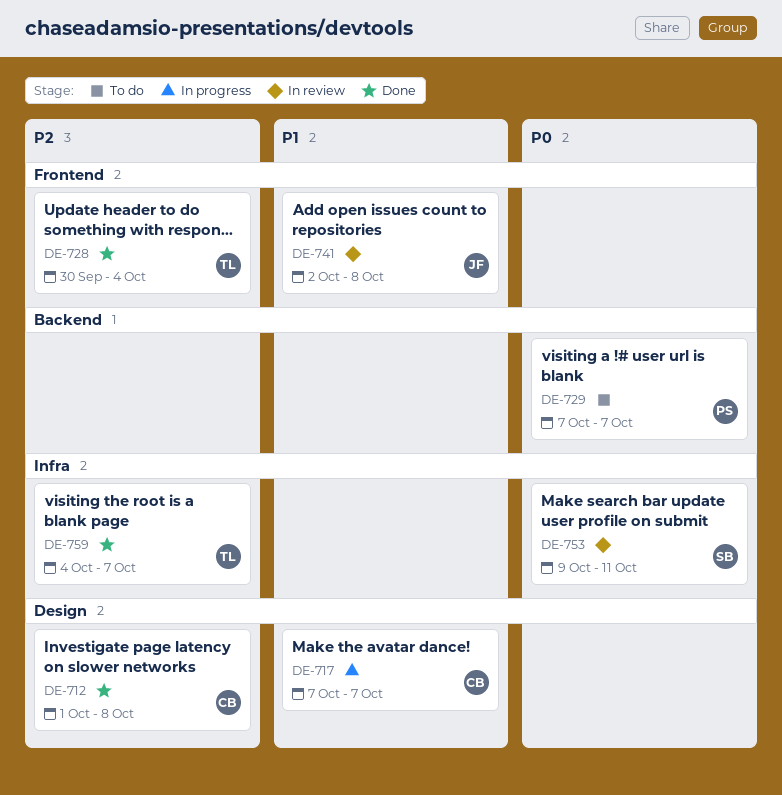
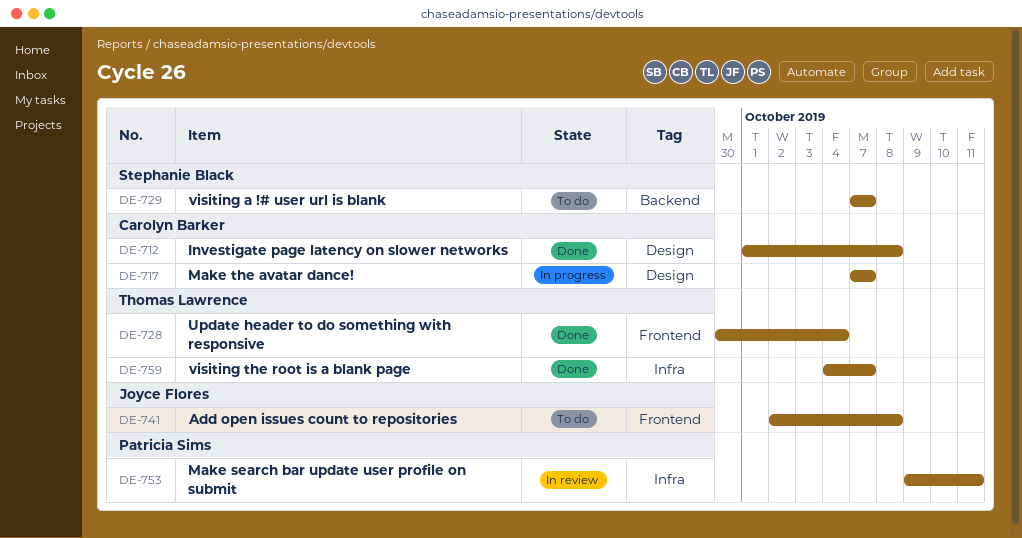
DE-729, owner: Patricia Sims -> Stephanie Black
DE-741, status: In review -> To do
DE-753, owner: Stephanie Black -> Patricia Sims

